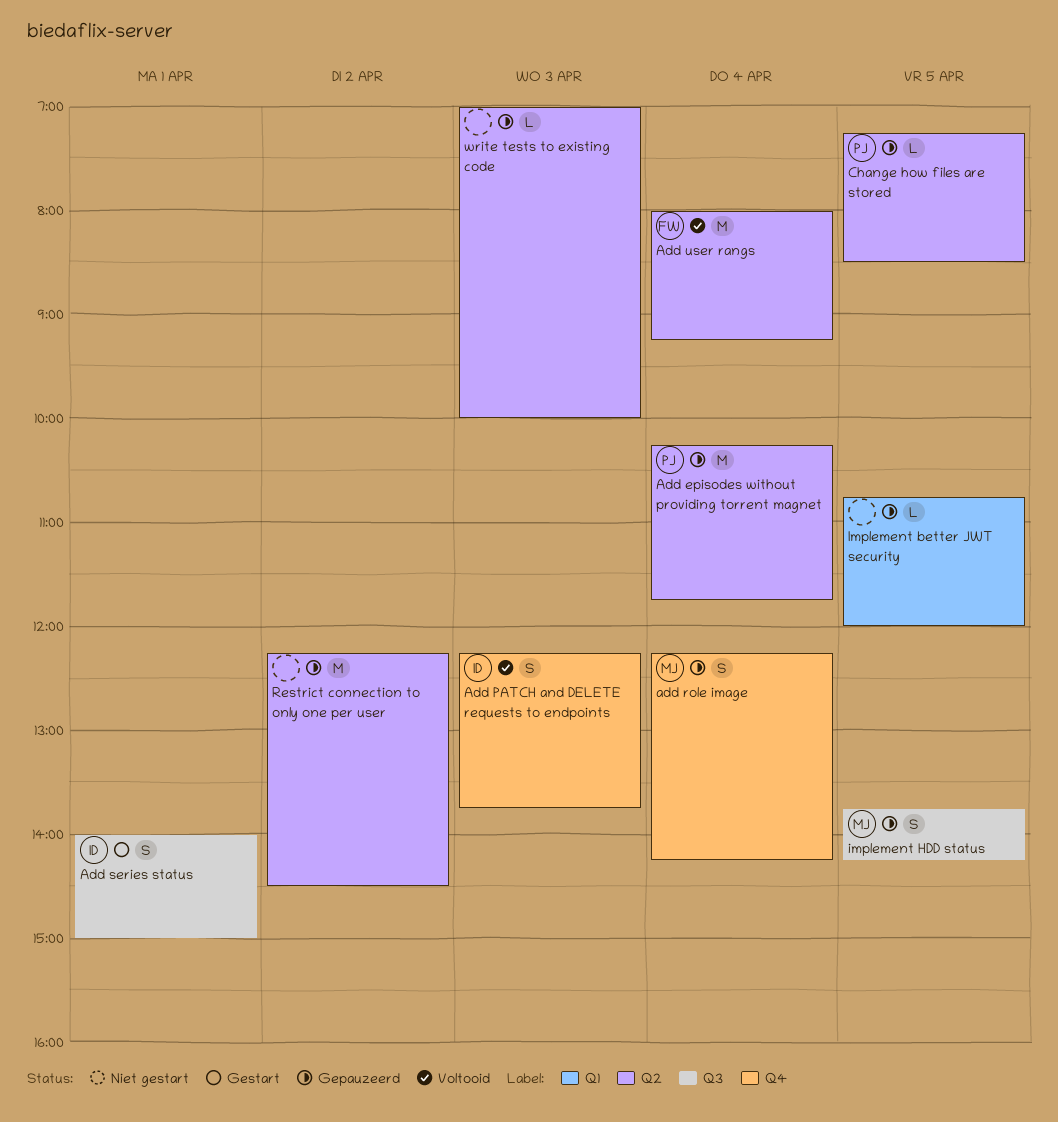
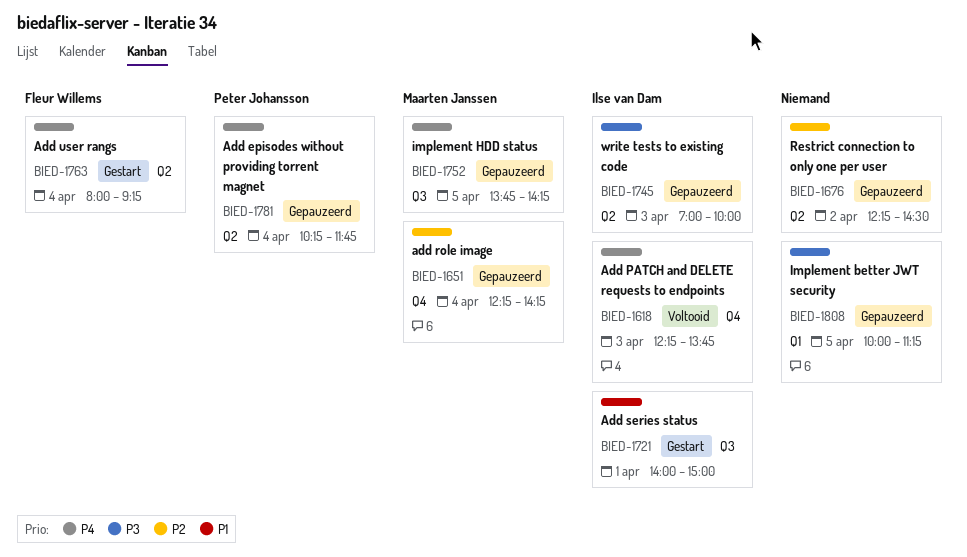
Add user rangs, status: Voltooid -> Gestart
Change how files are stored: present -> none
Implement better JWT security, begins: 10:45 -> 10:00
Implement better JWT security, ends: 12:00 -> 11:15
write tests to existing code, owner: none -> Ilse van Dam

